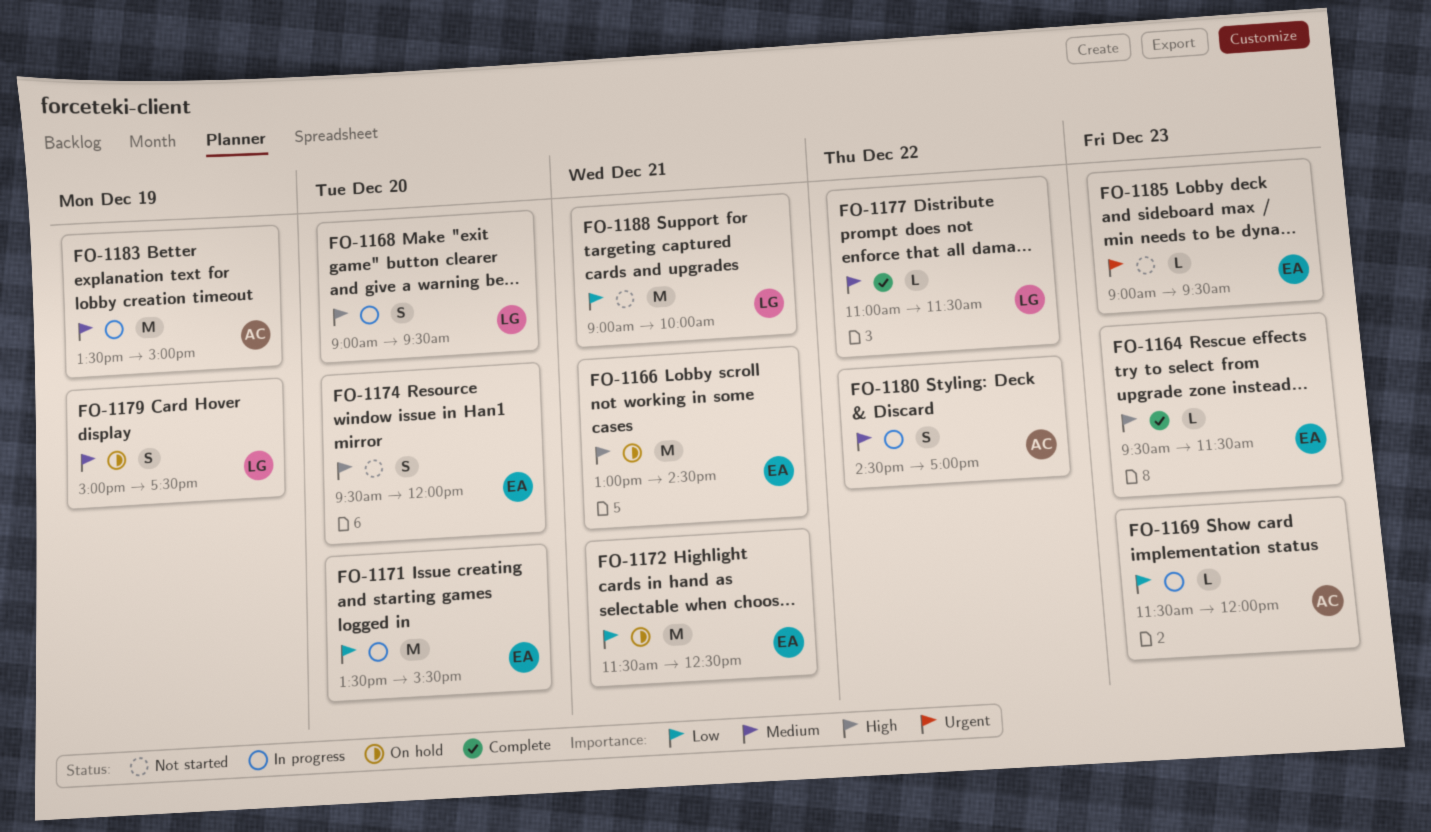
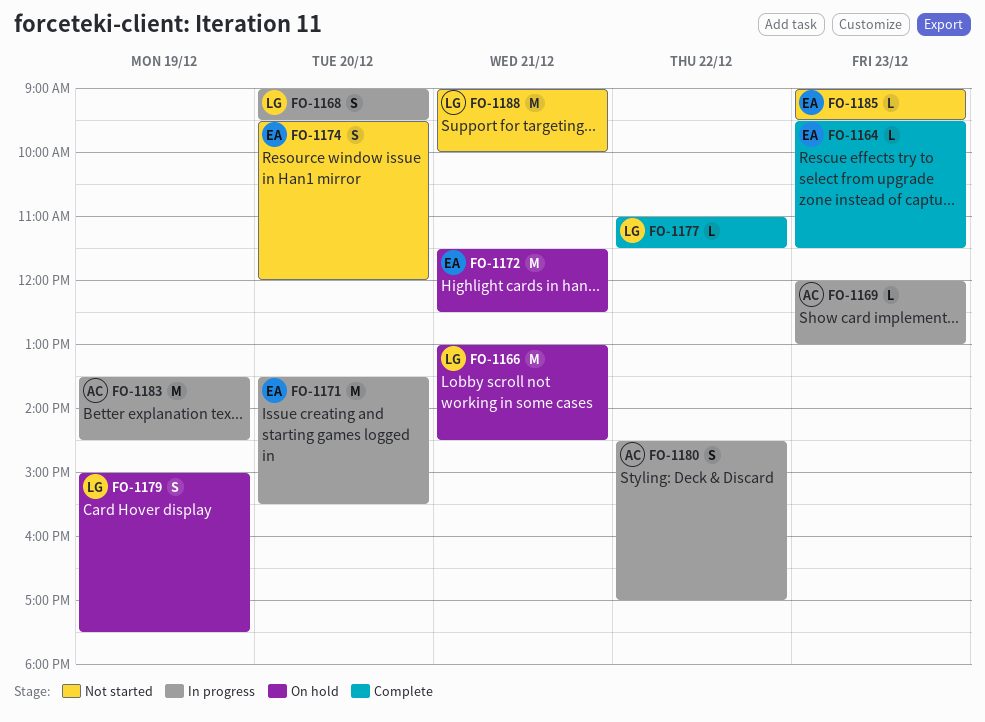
FO-1166, owner: EA -> LG
FO-1169, begins: 11:30 -> 12:00
FO-1169, ends: 12:00 -> 13:00
FO-1183, ends: 15:00 -> 14:30

